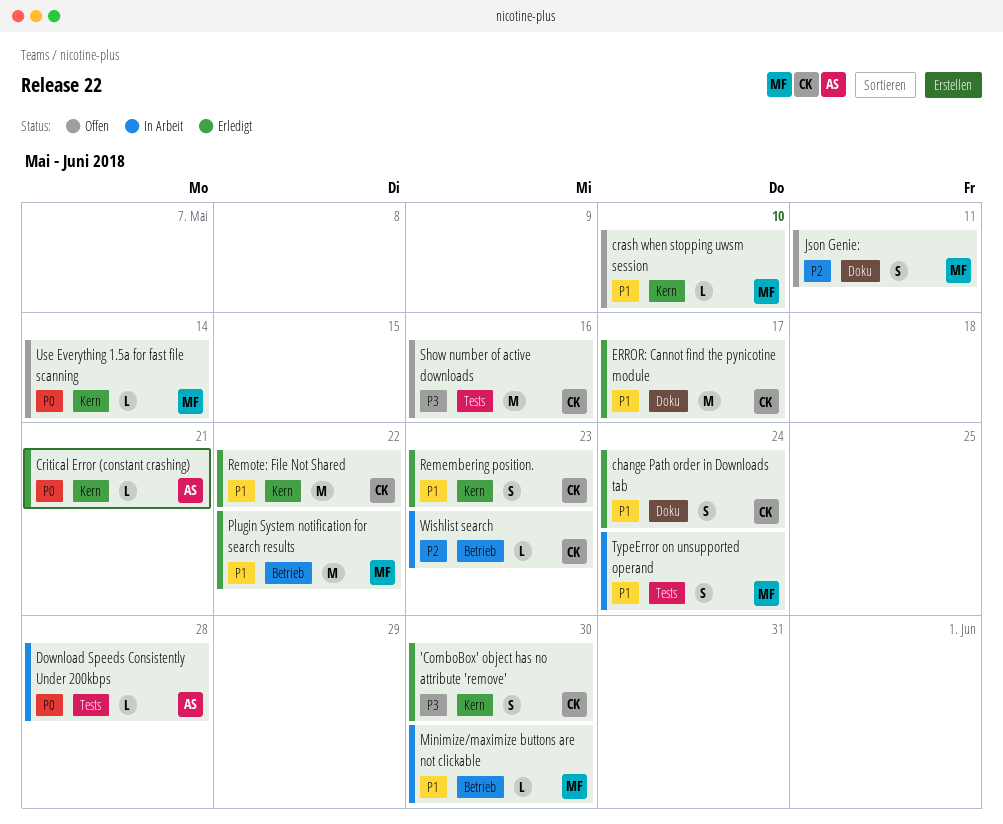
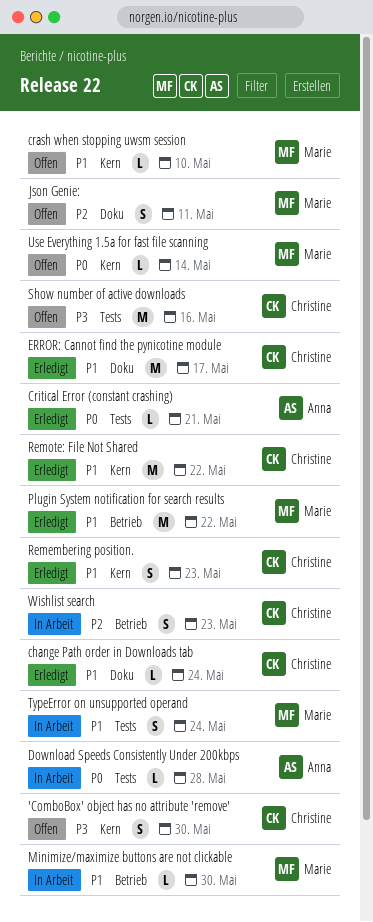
'ComboBox' object has no attribute 'remove', status: Erledigt -> Offen
change Path order in Downloads tab, estimate: S -> L
Critical Error (constant crashing), label: Kern -> Tests
Wishlist search, estimate: L -> S

